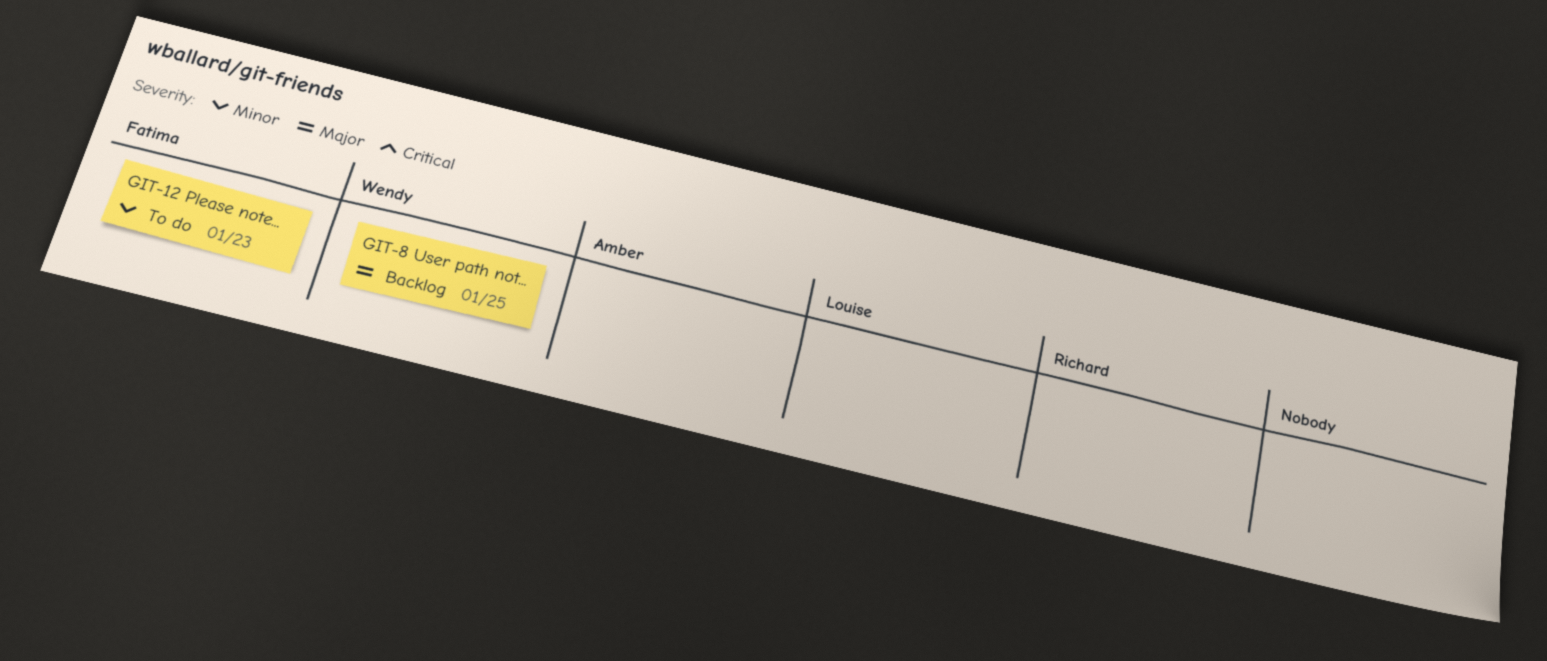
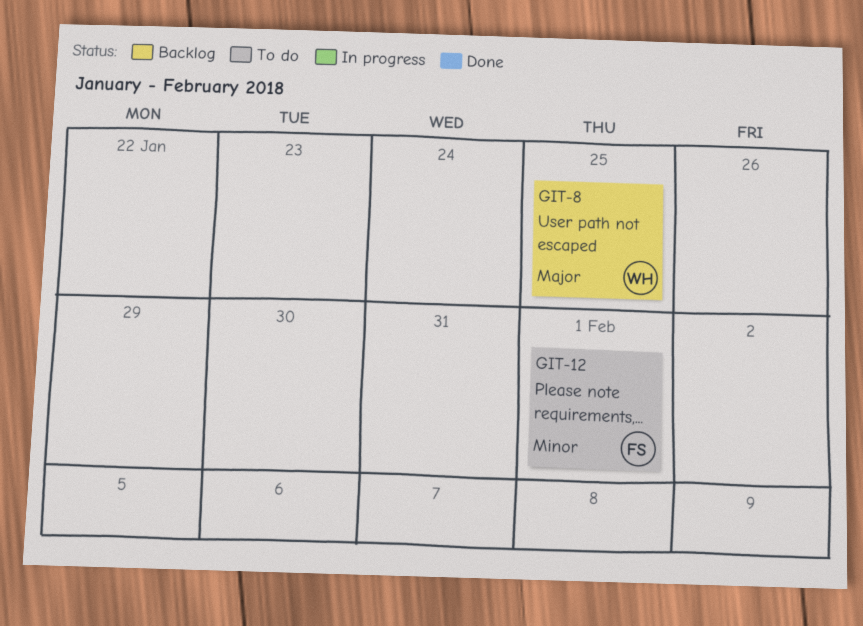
GIT-12, due: Jan 23 -> Feb 1

